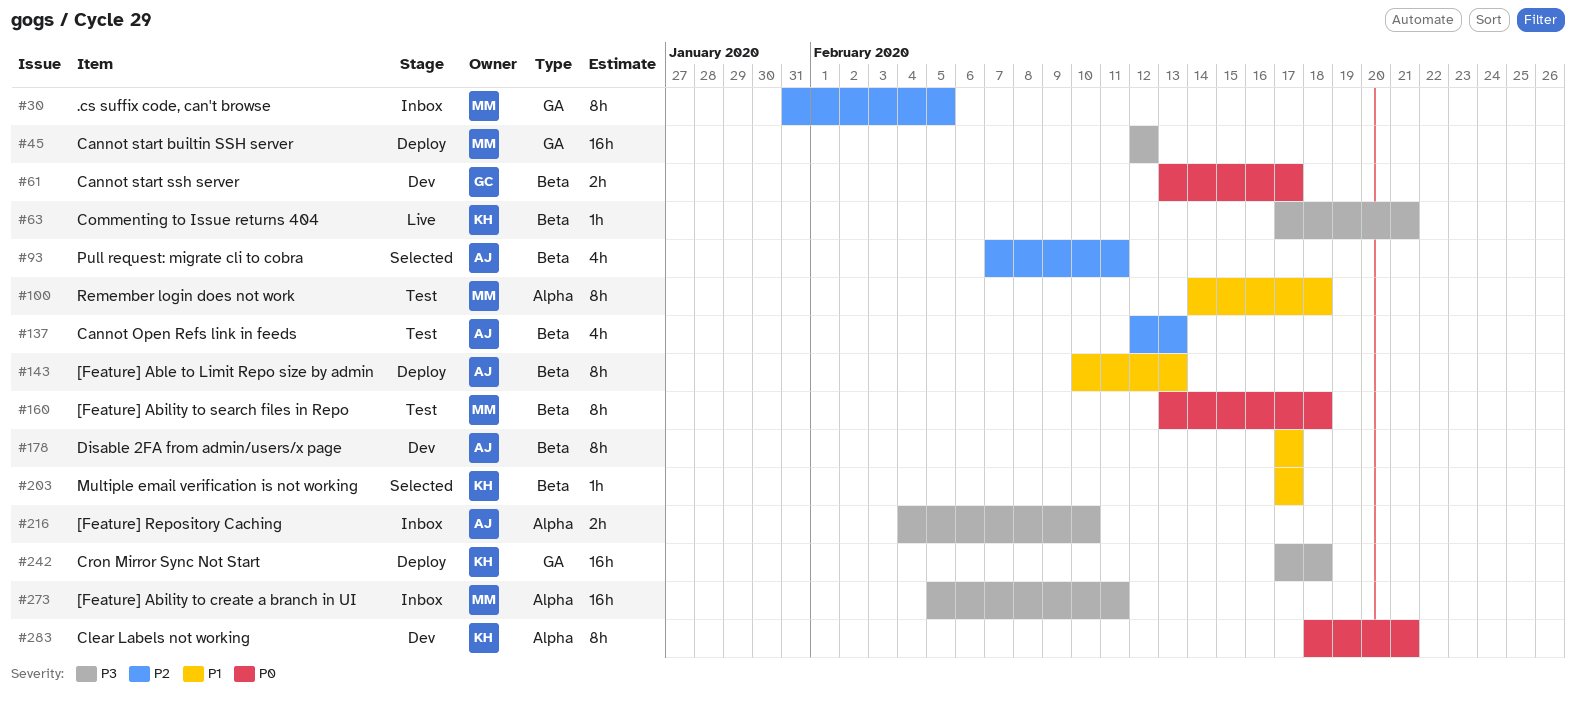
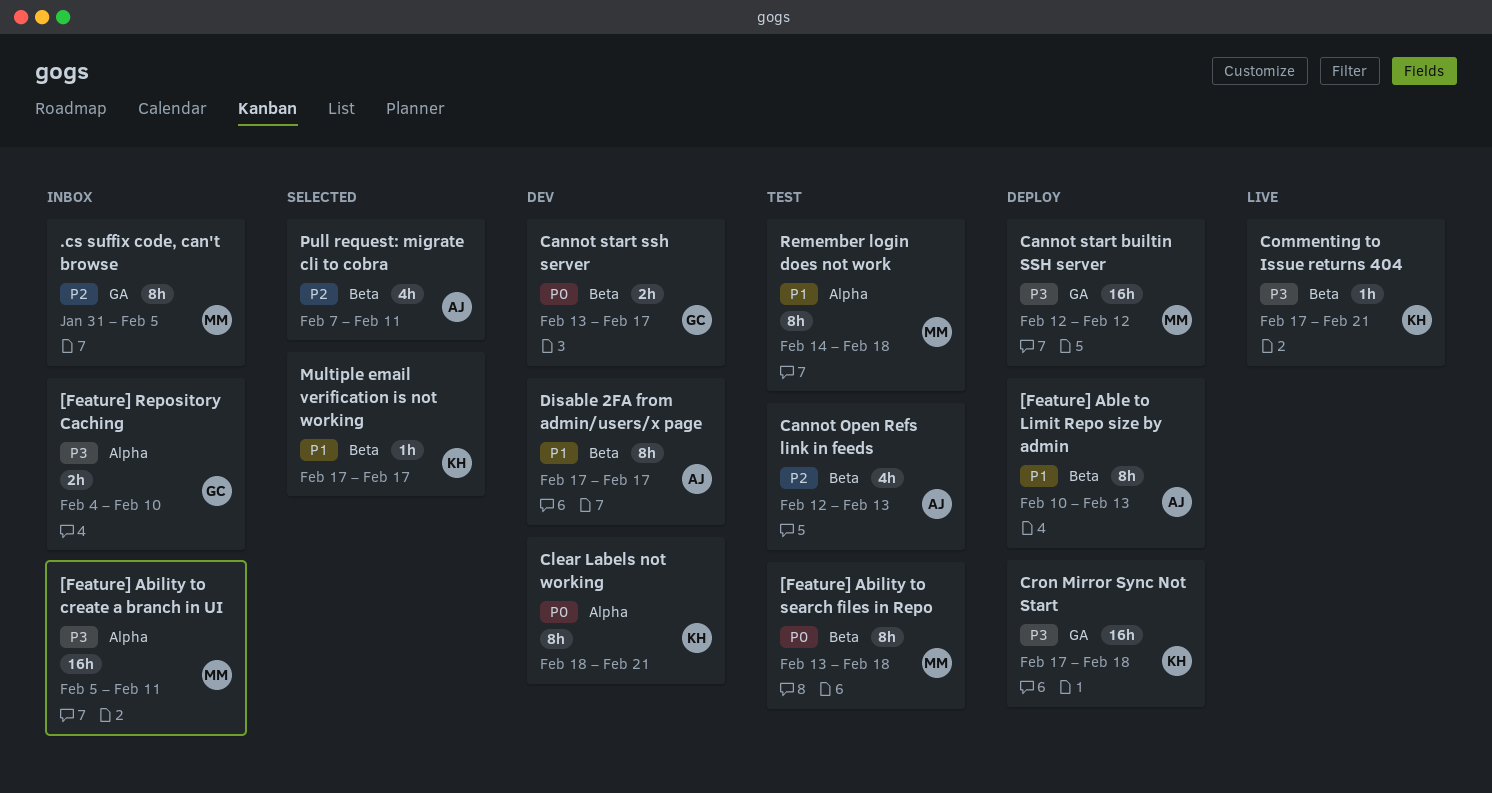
[Feature] Repository Caching, owner: AJ -> GC

